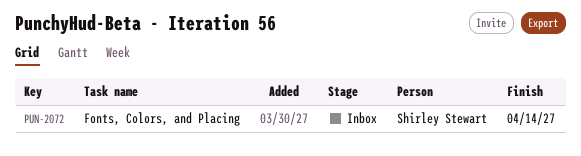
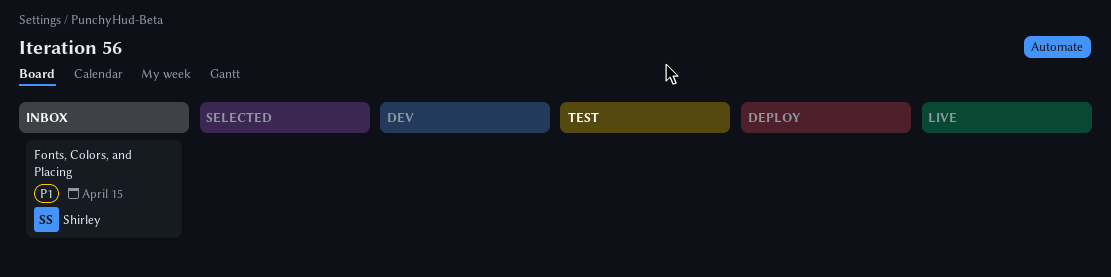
Fonts, Colors, and Placing, due: Apr 14 -> Apr 15

